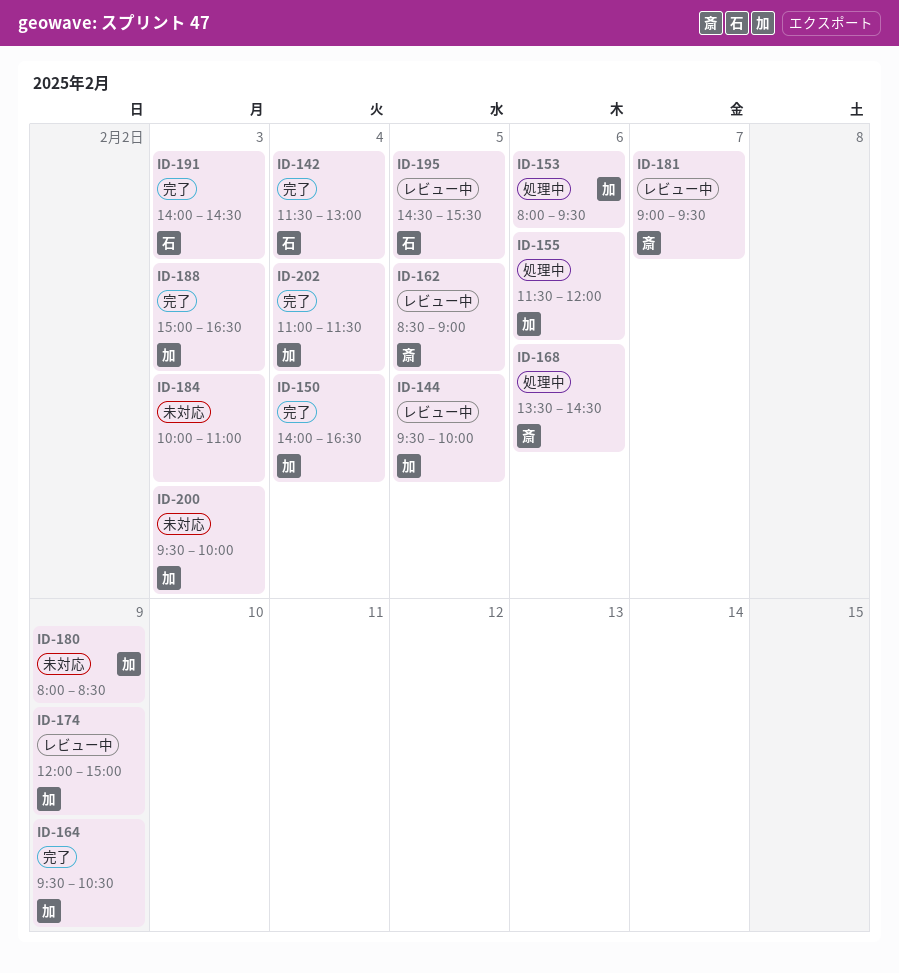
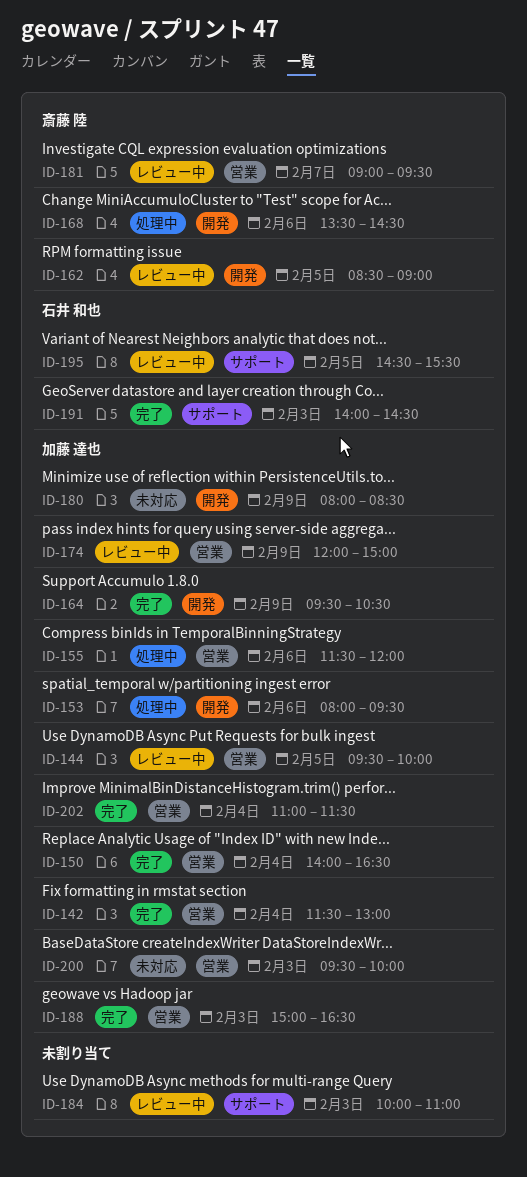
ID-142, owner: 石井 和也 -> 加藤 達也
ID-184, status: 未対応 -> レビュー中

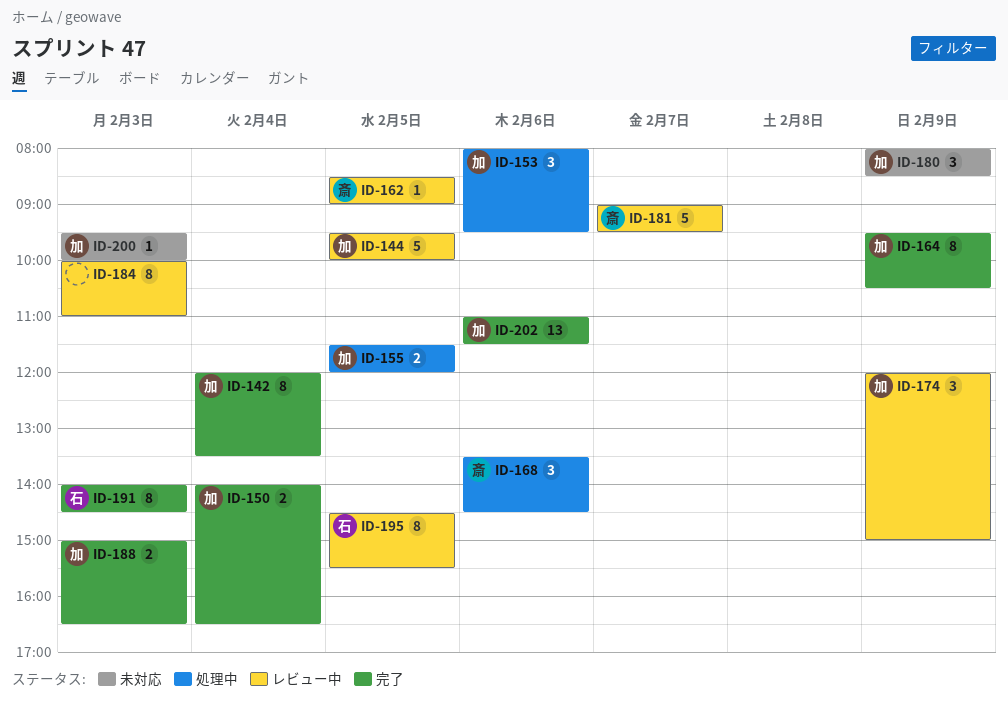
ID-142, begins: 11:30 -> 12:00
ID-142, ends: 13:00 -> 13:30
ID-155, day: Feb 6 -> Feb 5
ID-202, day: Feb 4 -> Feb 6

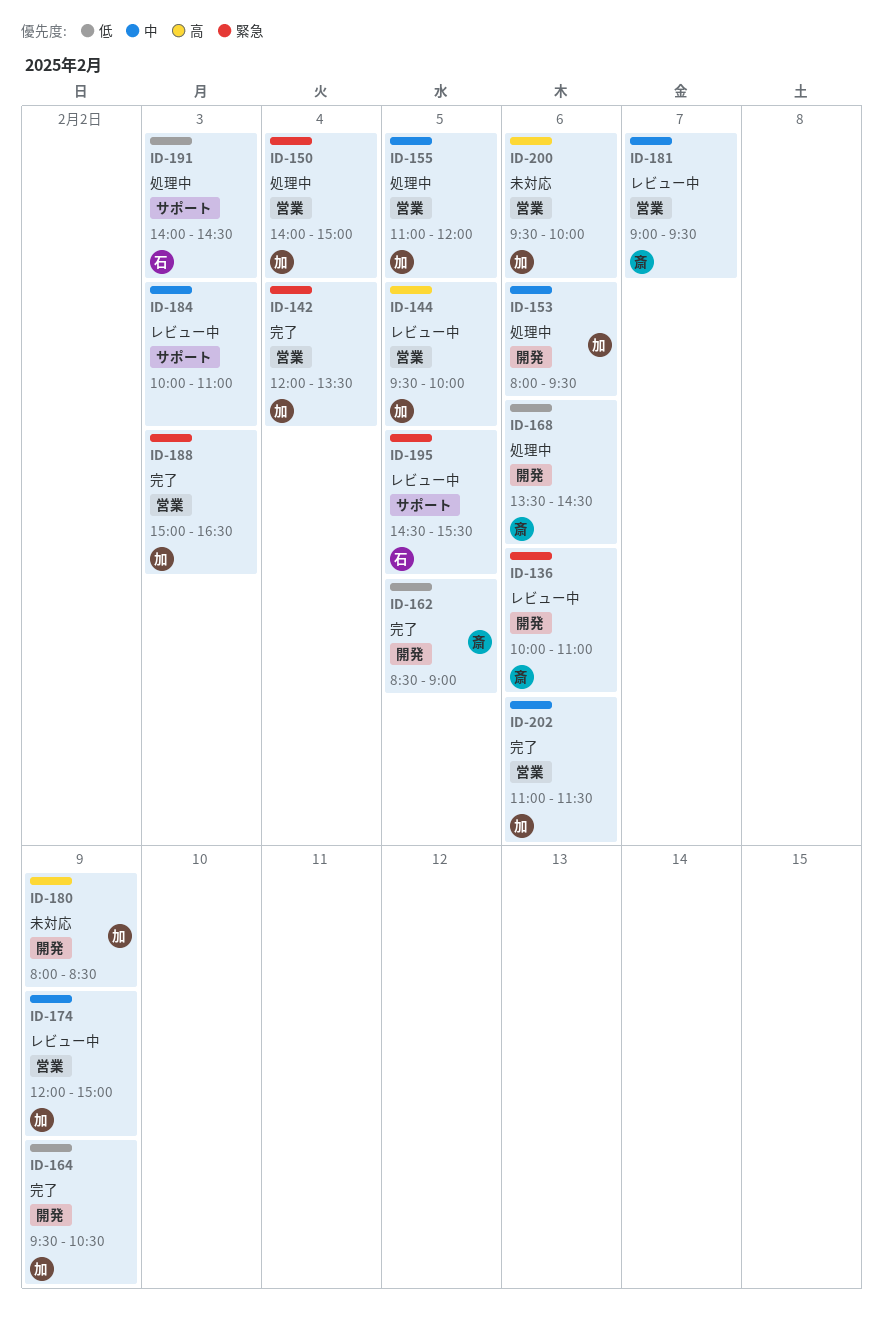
ID-136: none -> present
ID-150, status: 完了 -> 処理中
ID-150, ends: 16:30 -> 15:00
ID-155, begins: 11:30 -> 11:00
ID-162, status: レビュー中 -> 完了
ID-191, status: 完了 -> 処理中
ID-200, day: Feb 3 -> Feb 6

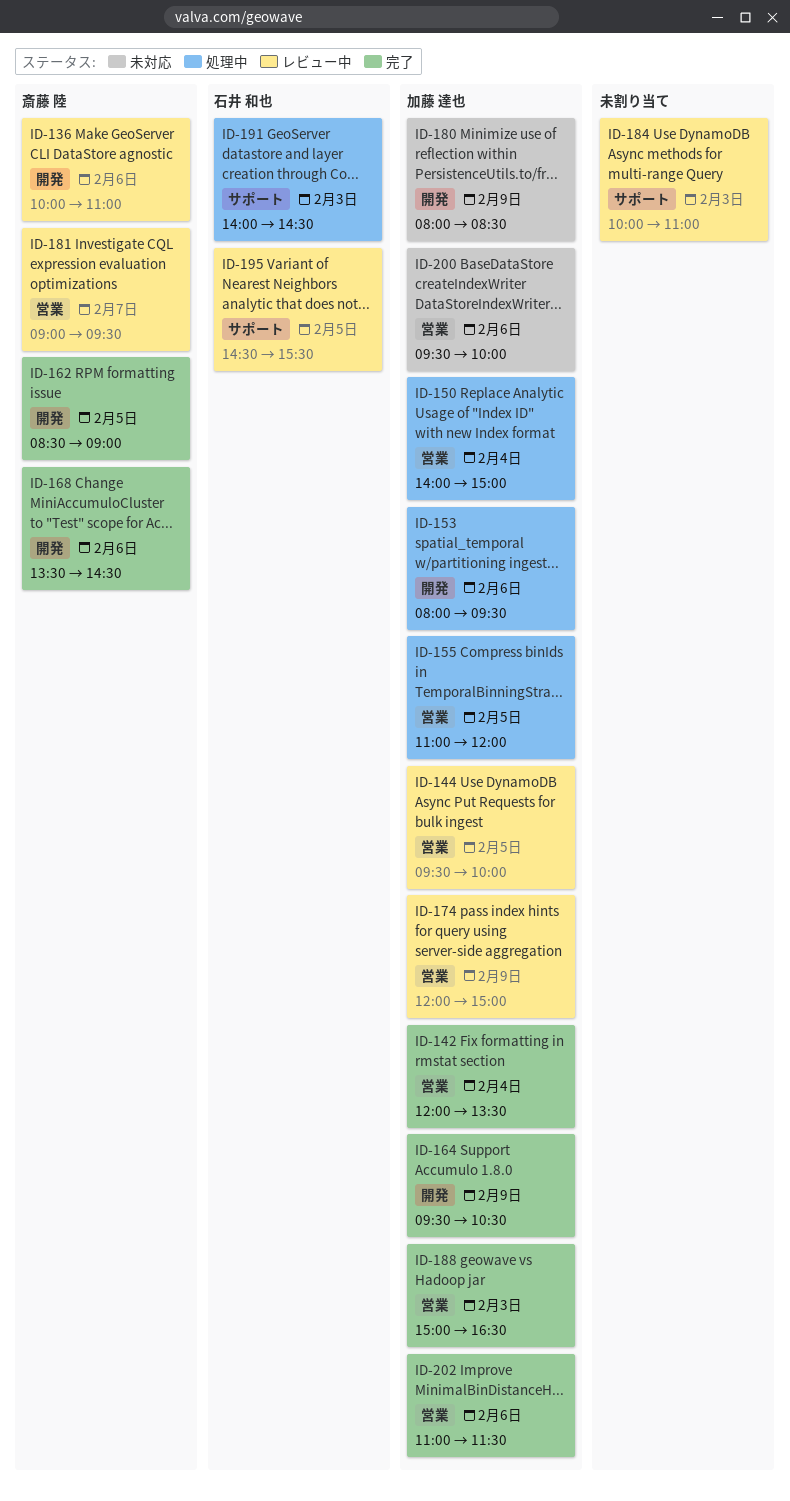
ID-168, status: 処理中 -> 完了

